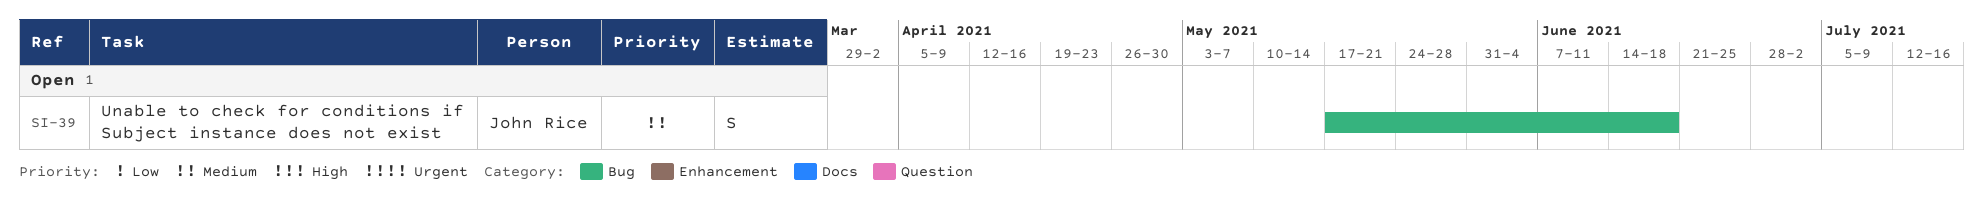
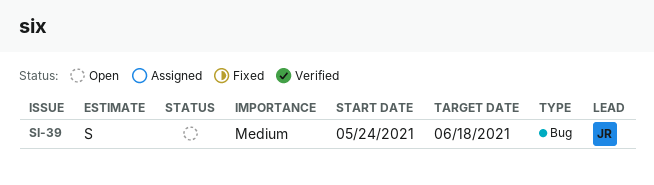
SI-39, start: May 17 -> May 24

